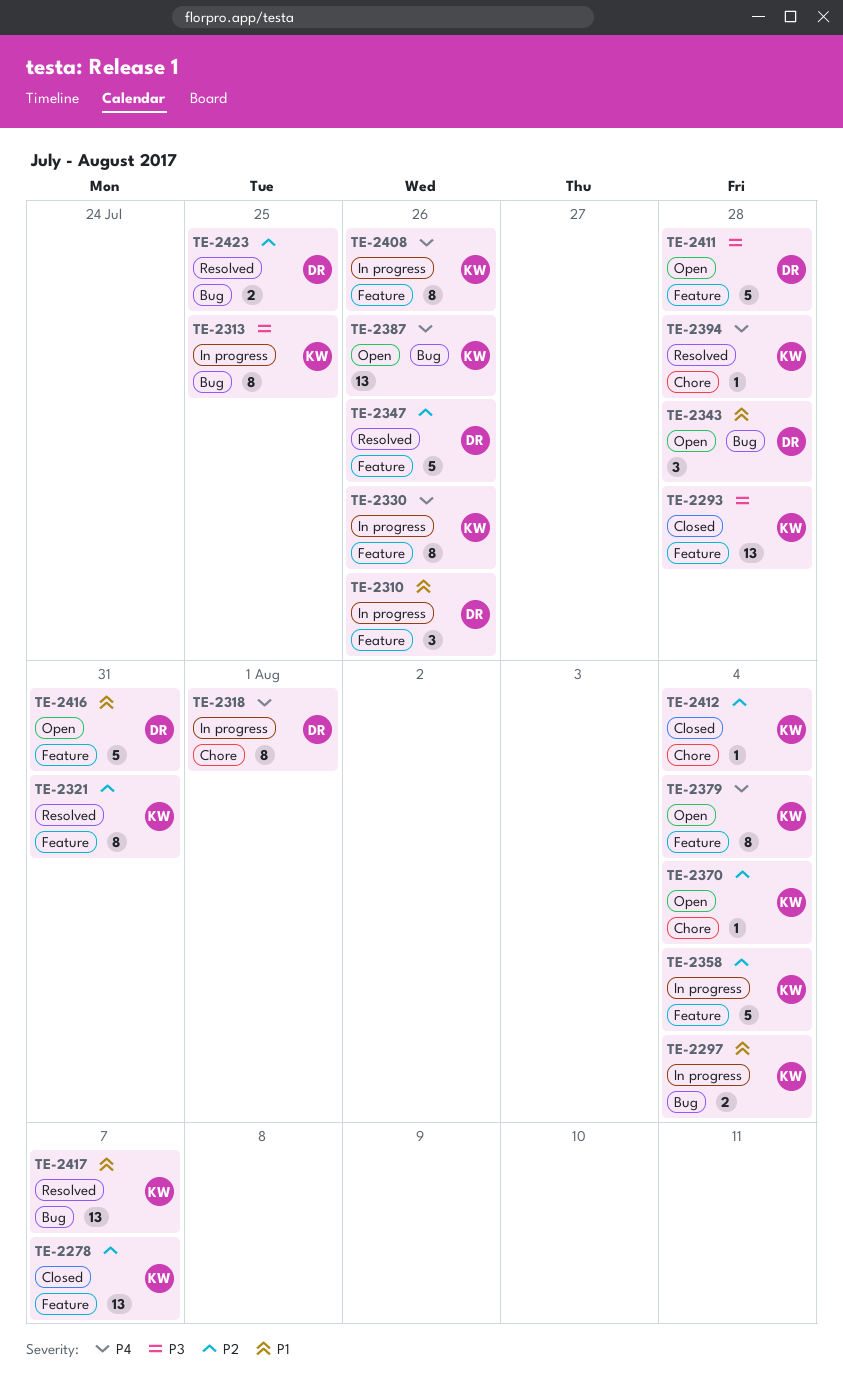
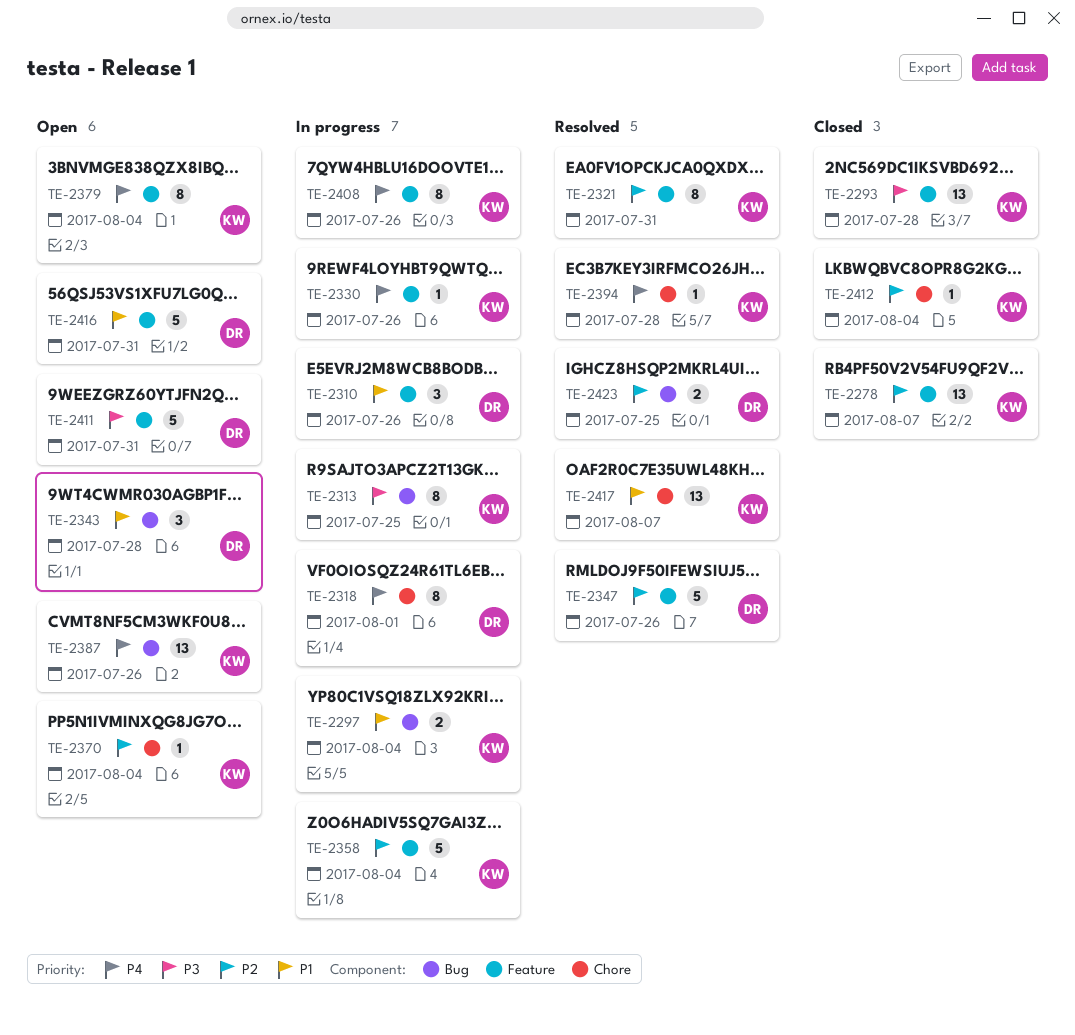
TE-2330, estimate: 8 -> 1
TE-2411, due: Jul 28 -> Jul 31
TE-2417, label: Bug -> Chore

